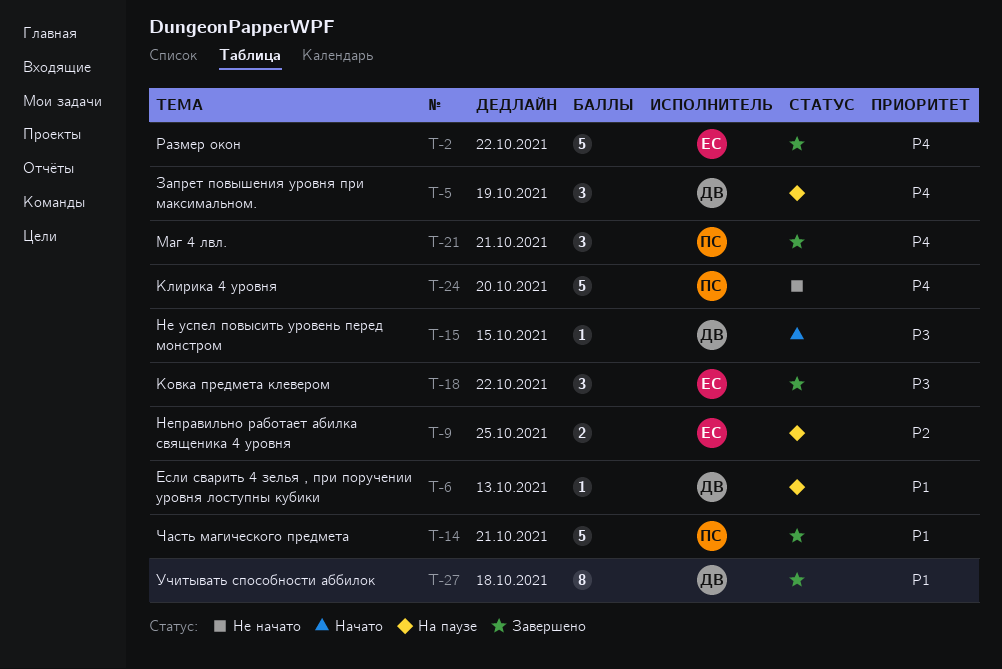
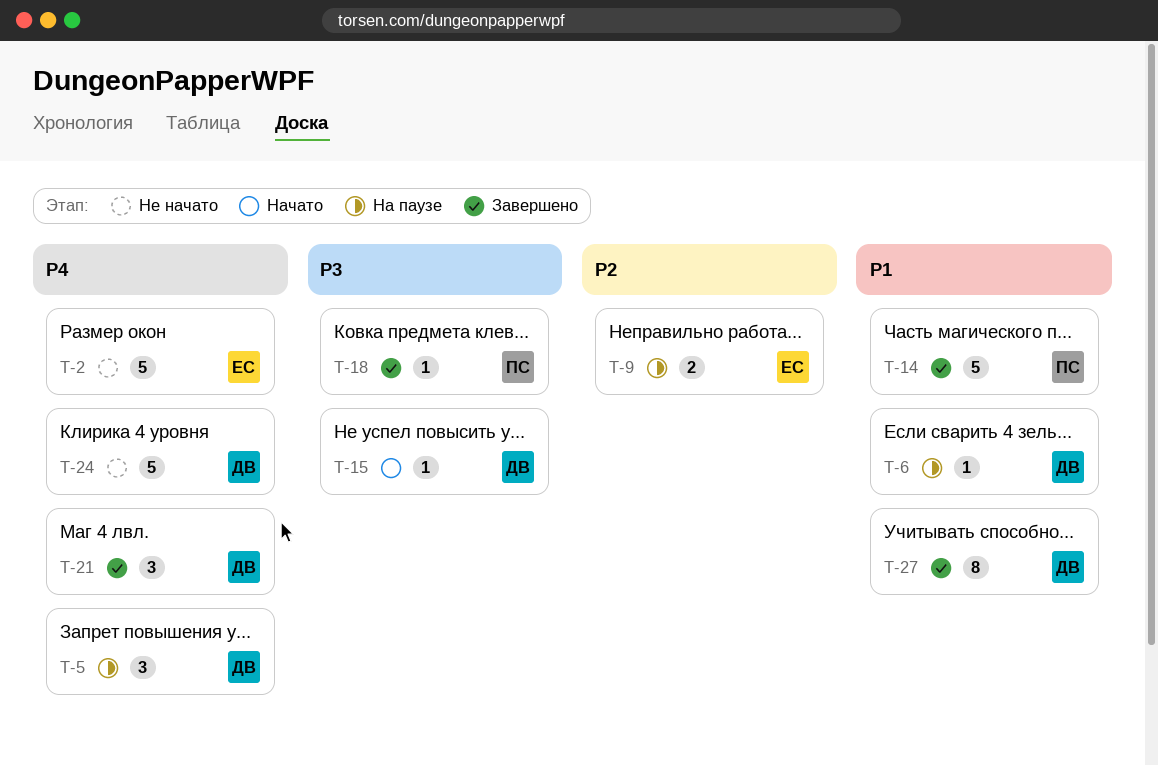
T-2, status: Завершено -> Не начато
T-18, owner: ЕС -> ПС
T-18, estimate: 3 -> 1
T-21, owner: ПС -> ДВ
T-24, owner: ПС -> ДВ

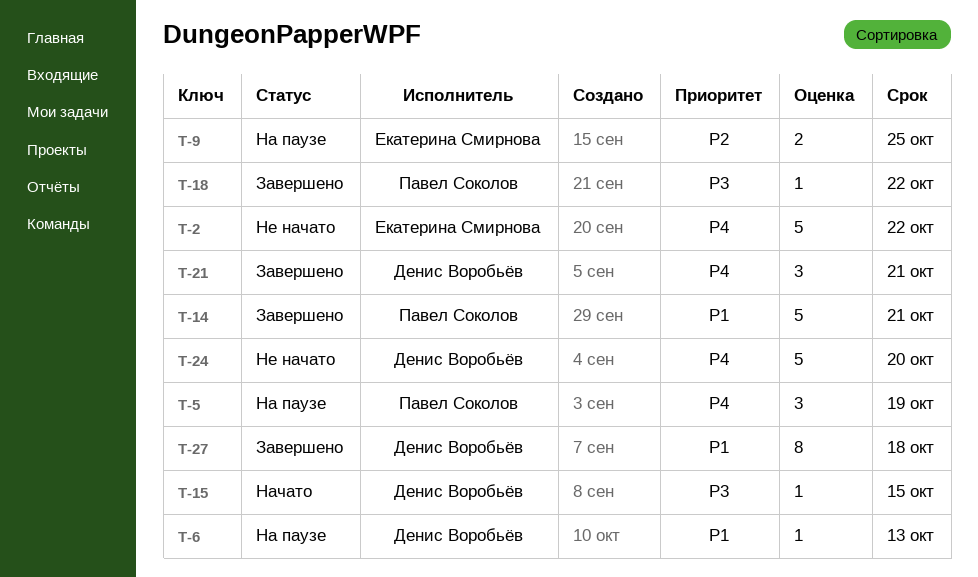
T-5, owner: Денис Воробьёв -> Павел Соколов

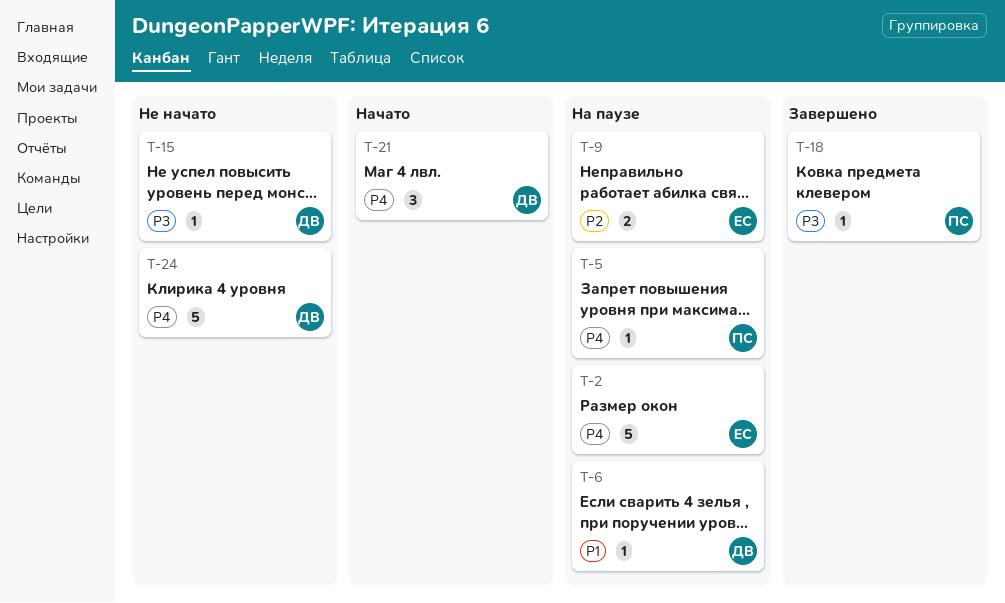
T-2, status: Не начато -> На паузе
T-5, estimate: 3 -> 1
T-14: present -> none
T-15, status: Начато -> Не начато
T-21, status: Завершено -> Начато
T-27: present -> none

